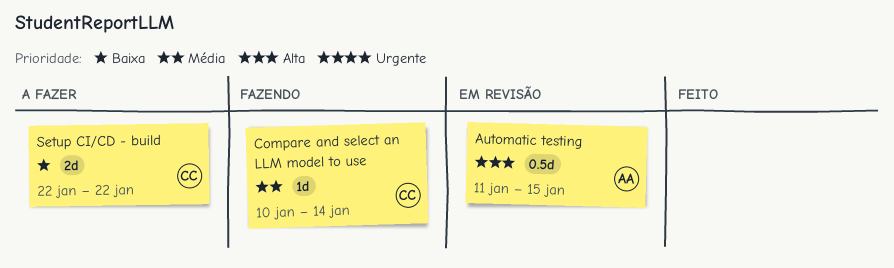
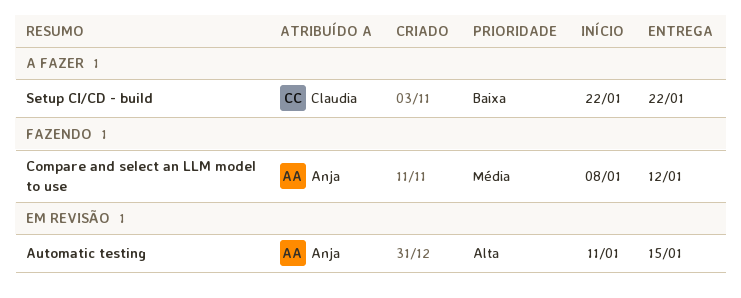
Compare and select an LLM model to use, owner: Claudia -> Anja
Compare and select an LLM model to use, start: Jan 10 -> Jan 8
Compare and select an LLM model to use, due: Jan 14 -> Jan 12

